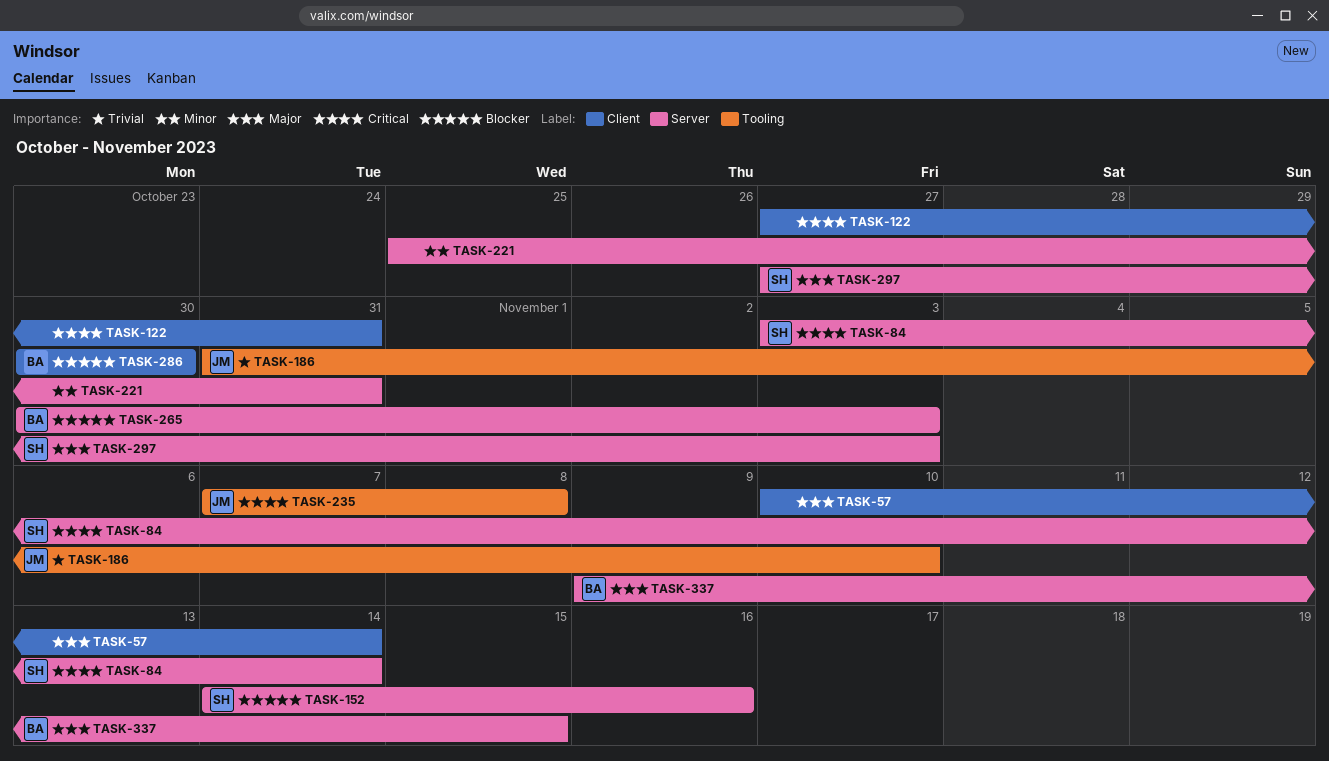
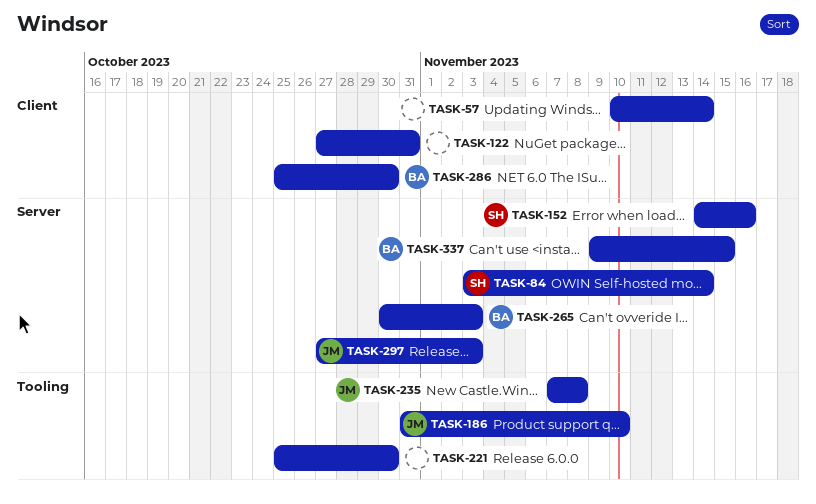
TASK-221, label: Server -> Tooling
TASK-221, due: Oct 31 -> Oct 30
TASK-286, start: Oct 30 -> Oct 25
TASK-297, owner: SH -> JM

